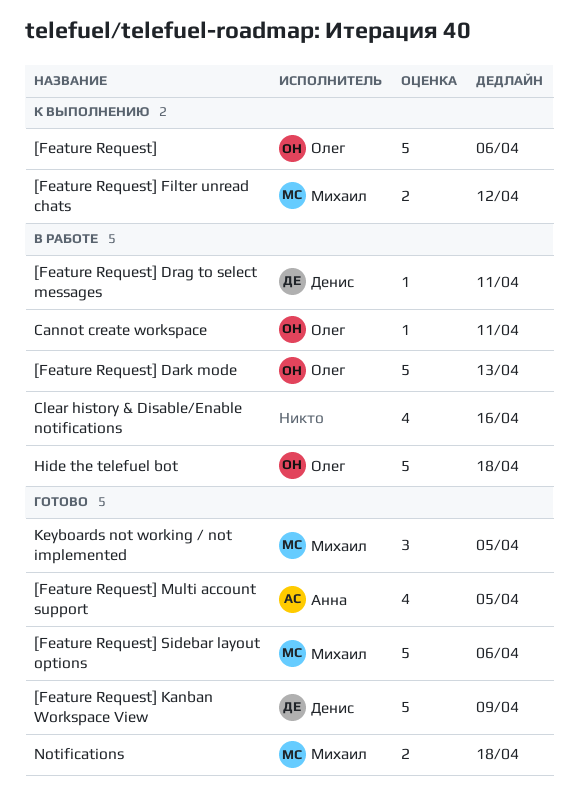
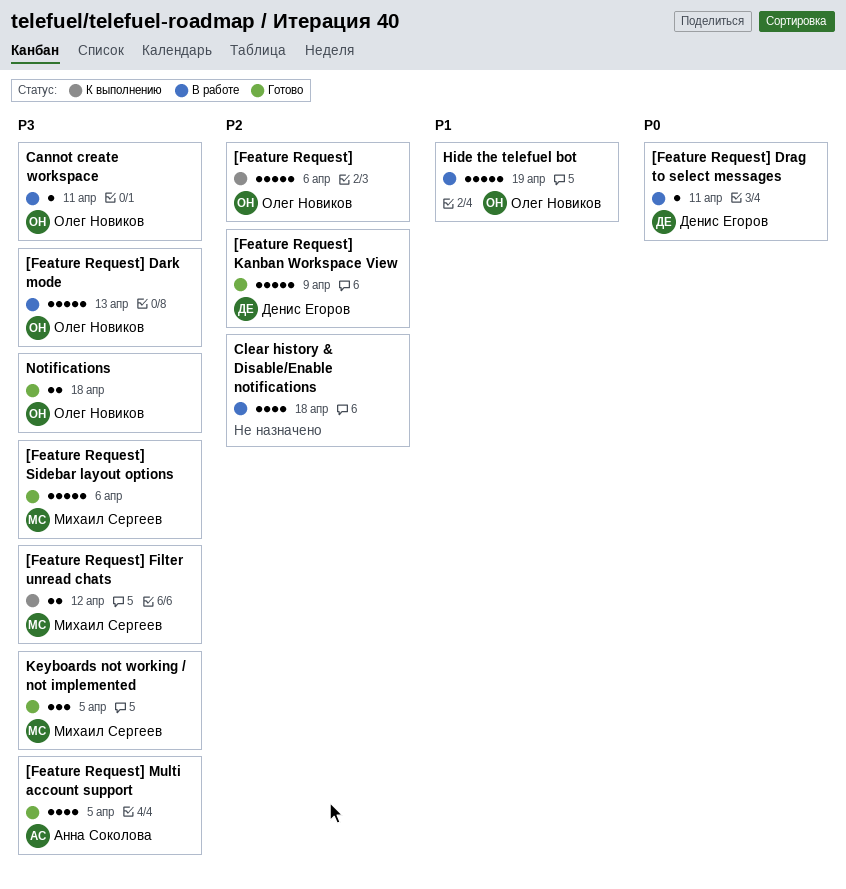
Clear history & Disable/Enable notifications, due: Apr 16 -> Apr 18
Hide the telefuel bot, due: Apr 18 -> Apr 19
Notifications, owner: Михаил Сергеев -> Олег Новиков

